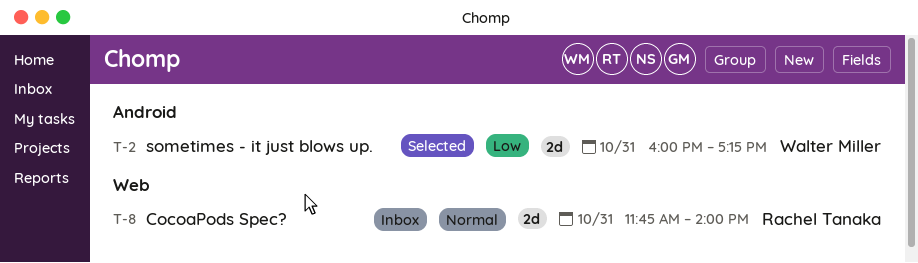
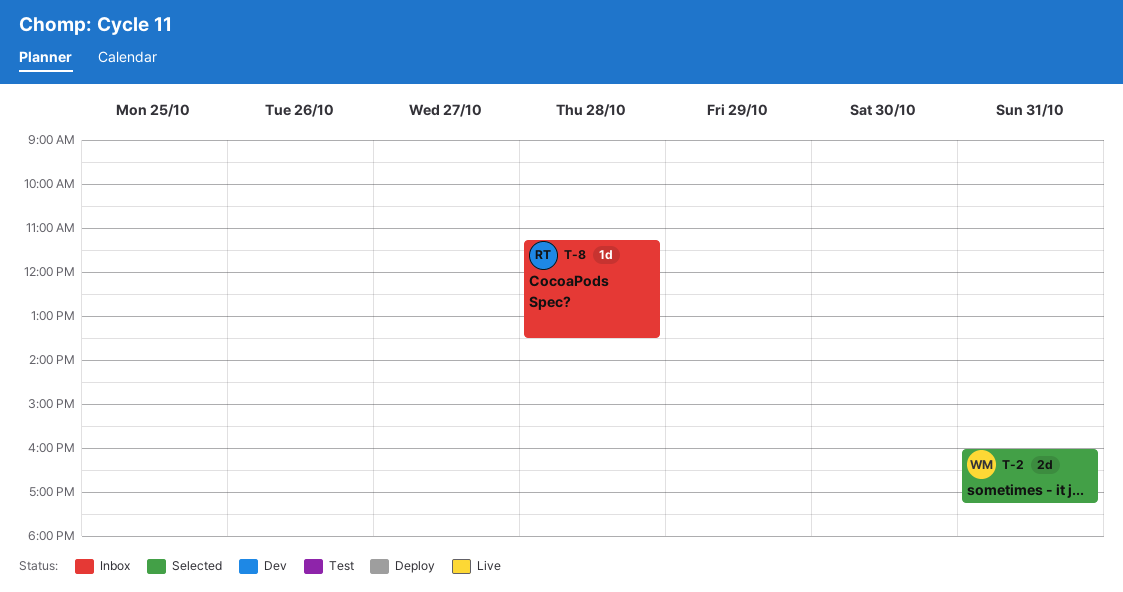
T-8, estimate: 2d -> 1d
T-8, day: Oct 31 -> Oct 28
T-8, begins: 11:45 -> 11:15
T-8, ends: 14:00 -> 13:30

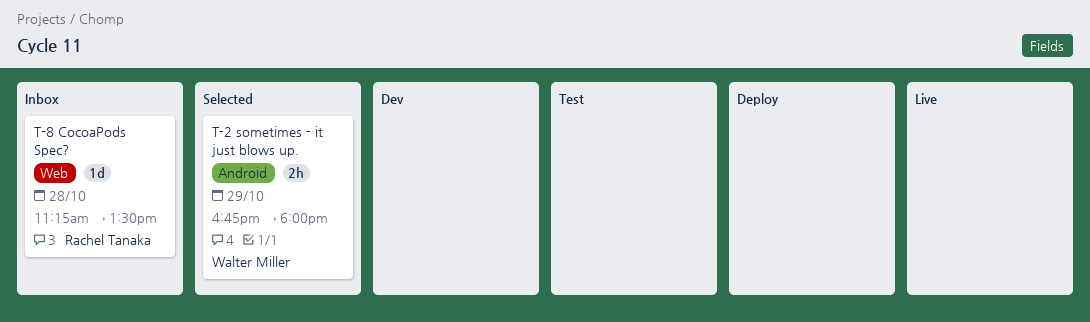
T-2, estimate: 2d -> 2h
T-2, day: Oct 31 -> Oct 29
T-2, begins: 16:00 -> 16:45
T-2, ends: 17:15 -> 18:00

